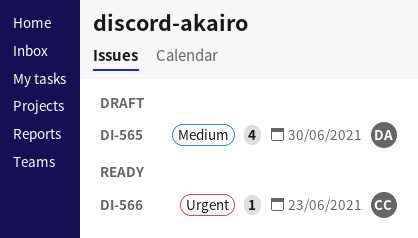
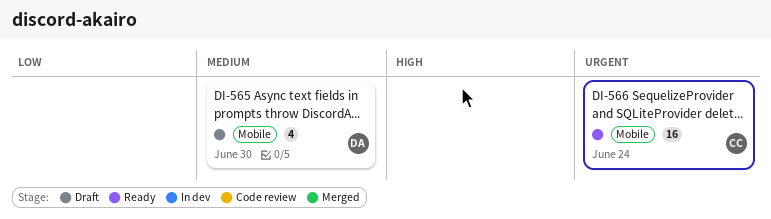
DI-566, estimate: 1 -> 16
DI-566, due: Jun 23 -> Jun 24

